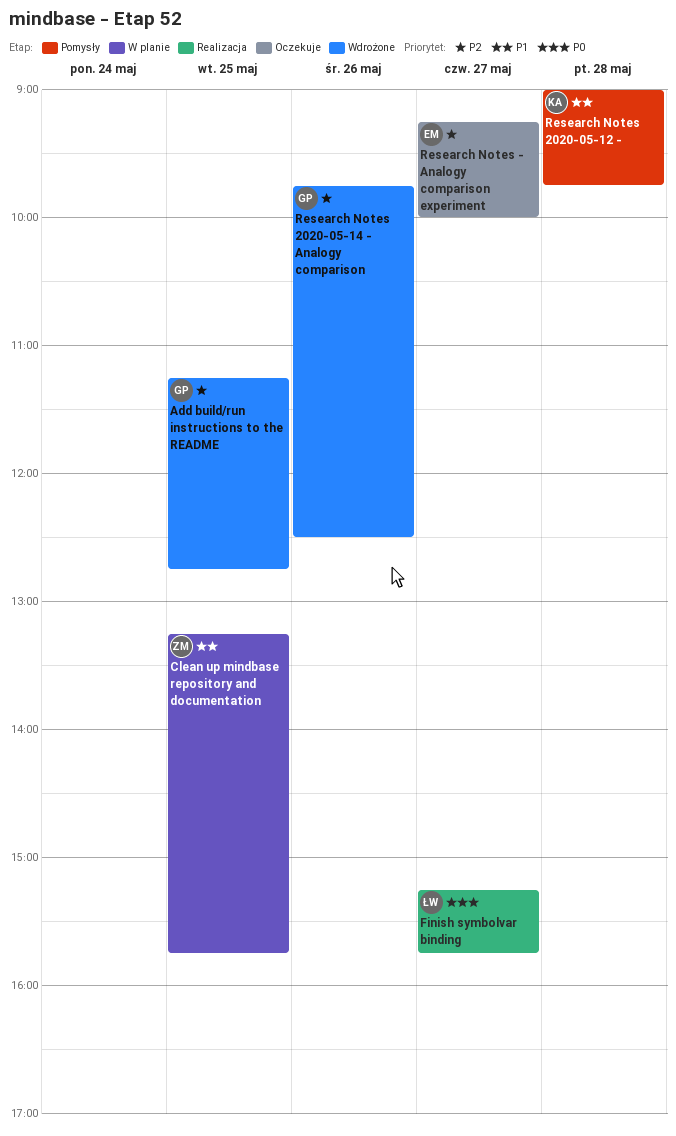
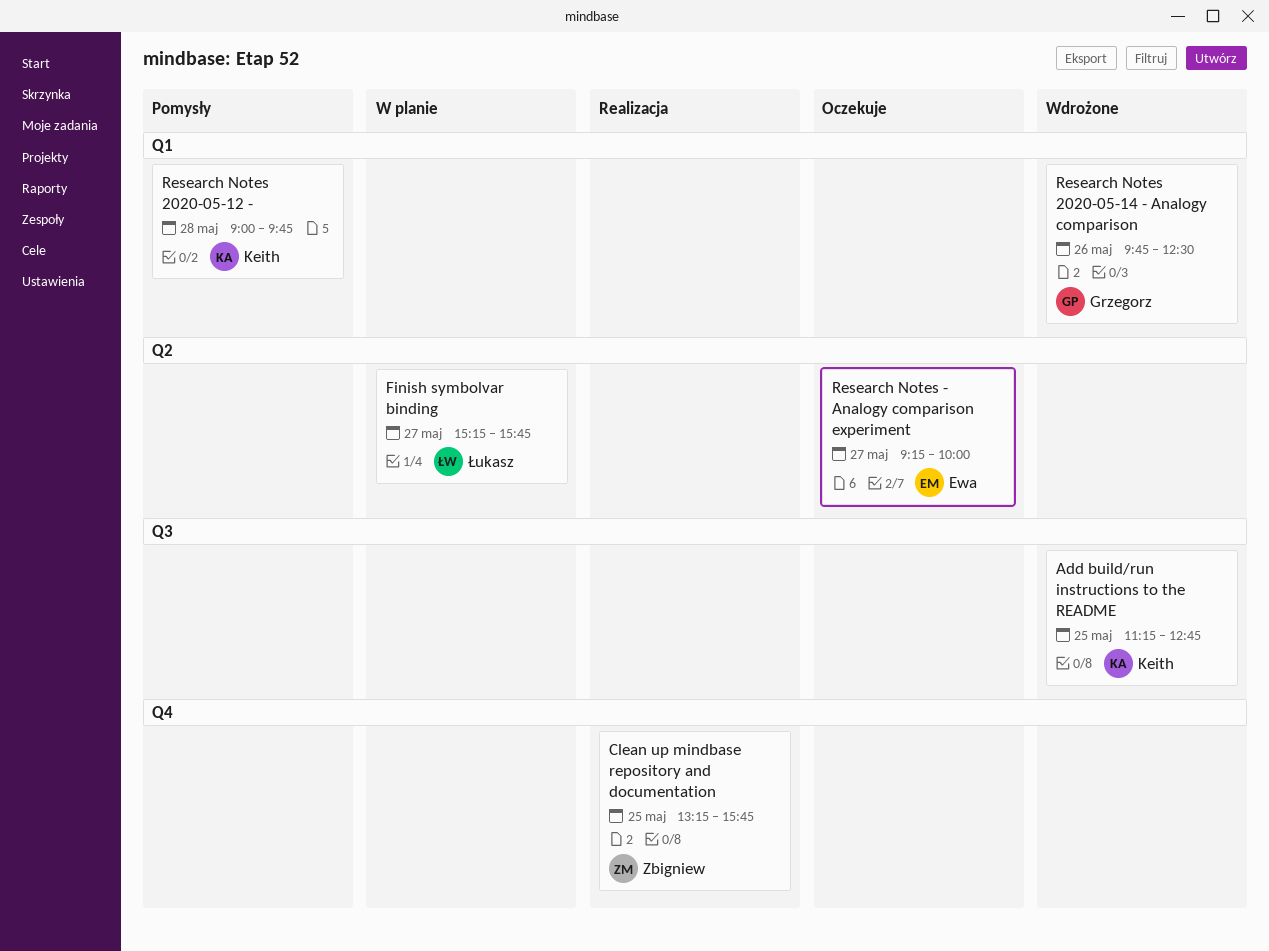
Add build/run instructions to the README, owner: Grzegorz -> Keith
Clean up mindbase repository and documentation, status: W planie -> Realizacja
Finish symbolvar binding, status: Realizacja -> W planie

